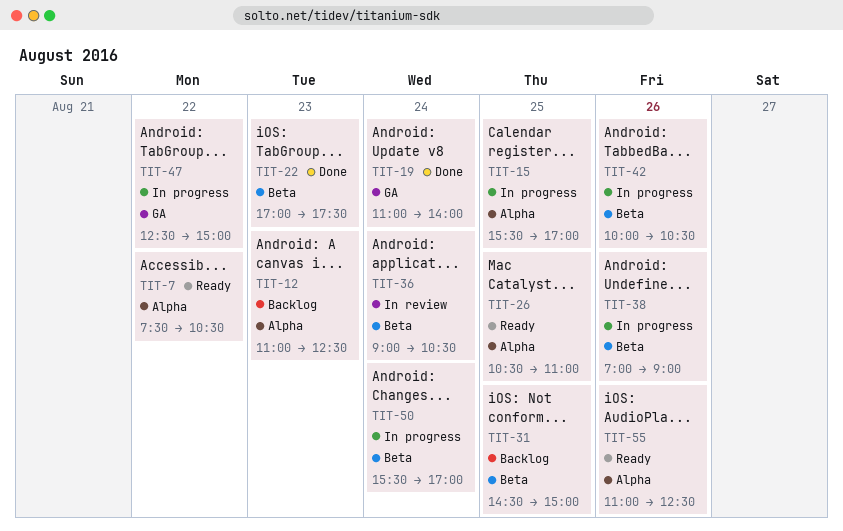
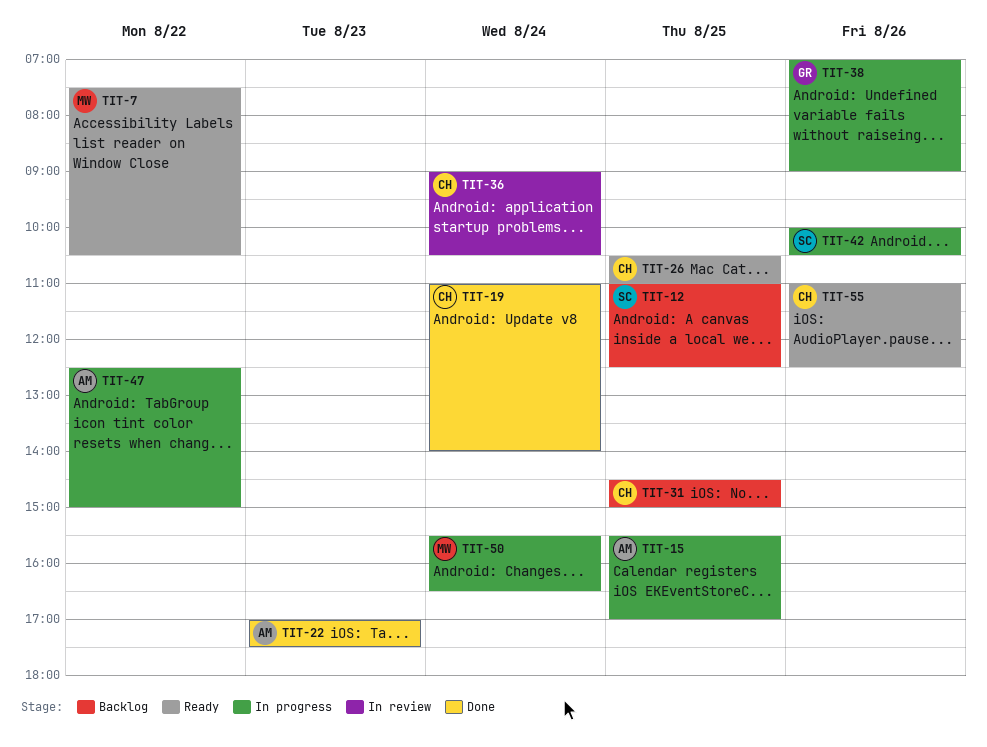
TIT-12, day: Aug 23 -> Aug 25
TIT-50, ends: 17:00 -> 16:30

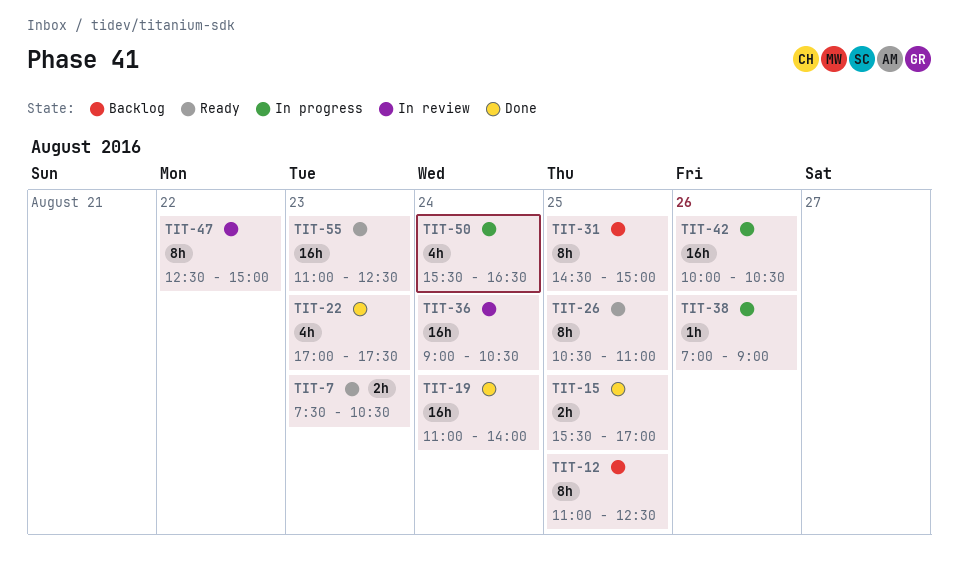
TIT-7, day: Aug 22 -> Aug 23
TIT-15, status: In progress -> Done
TIT-47, status: In progress -> In review
TIT-55, day: Aug 26 -> Aug 23

